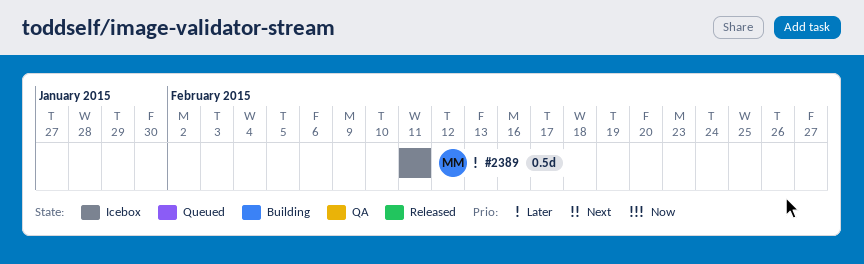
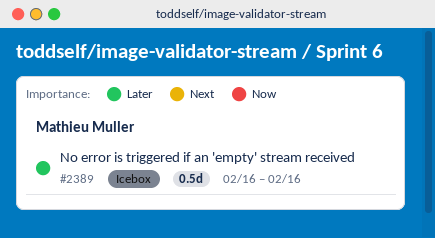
#2389, start: Feb 11 -> Feb 16
#2389, due: Feb 11 -> Feb 16

